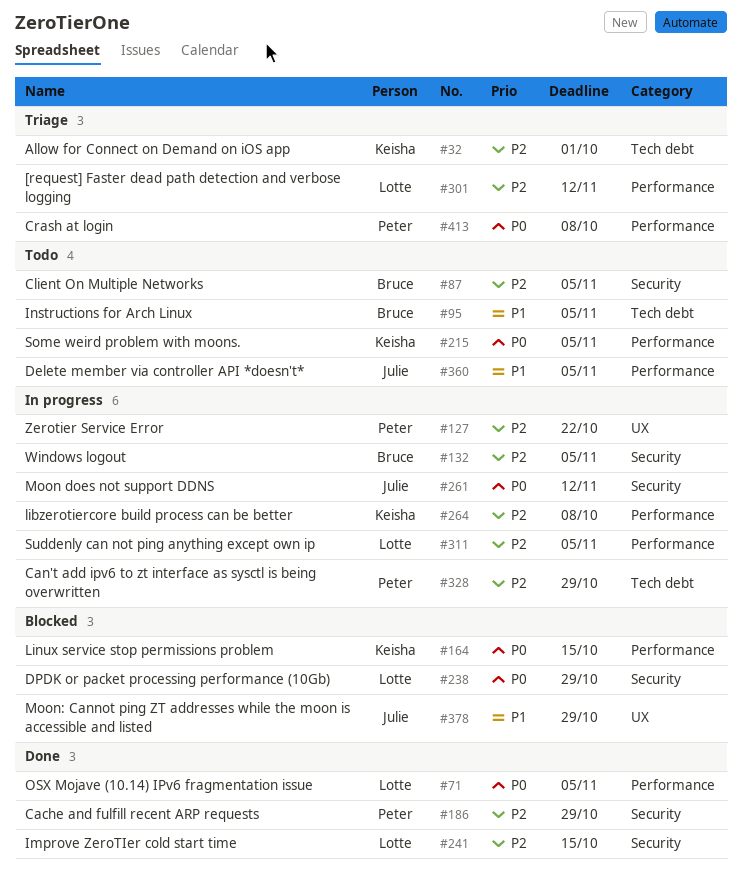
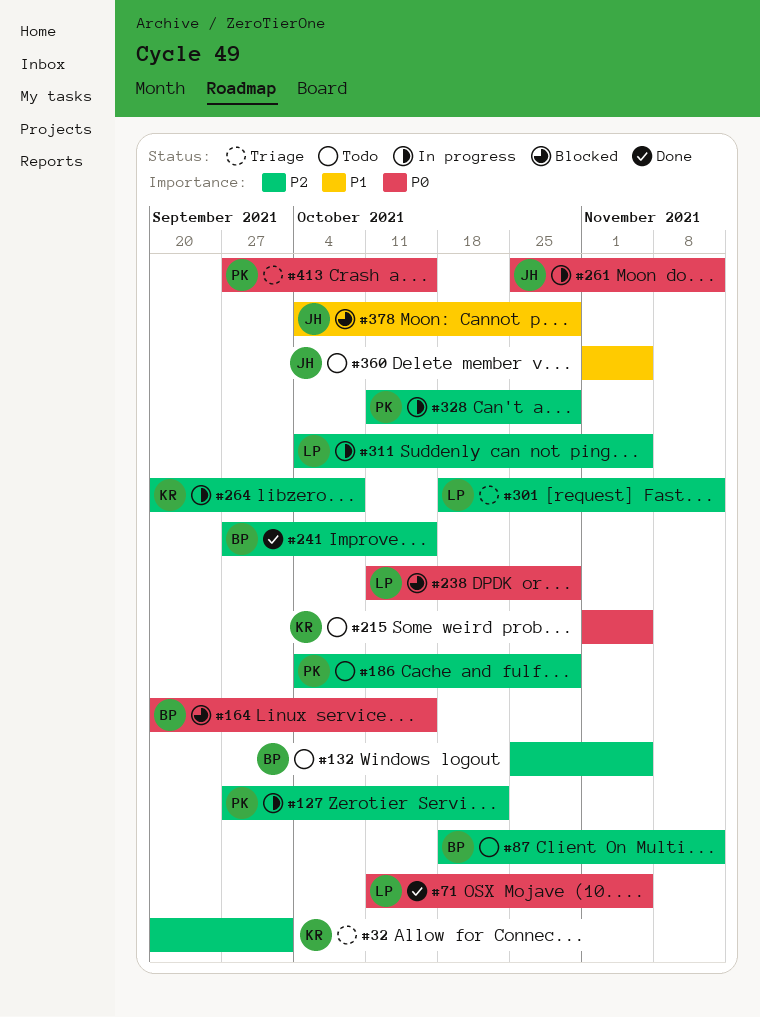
#87, due: Nov 5 -> Nov 12
#95: present -> none
#132, status: In progress -> Todo
#164, owner: Keisha -> Bruce
#186, status: Done -> Todo
#241, owner: Lotte -> Bruce
#413, due: Oct 8 -> Oct 15

